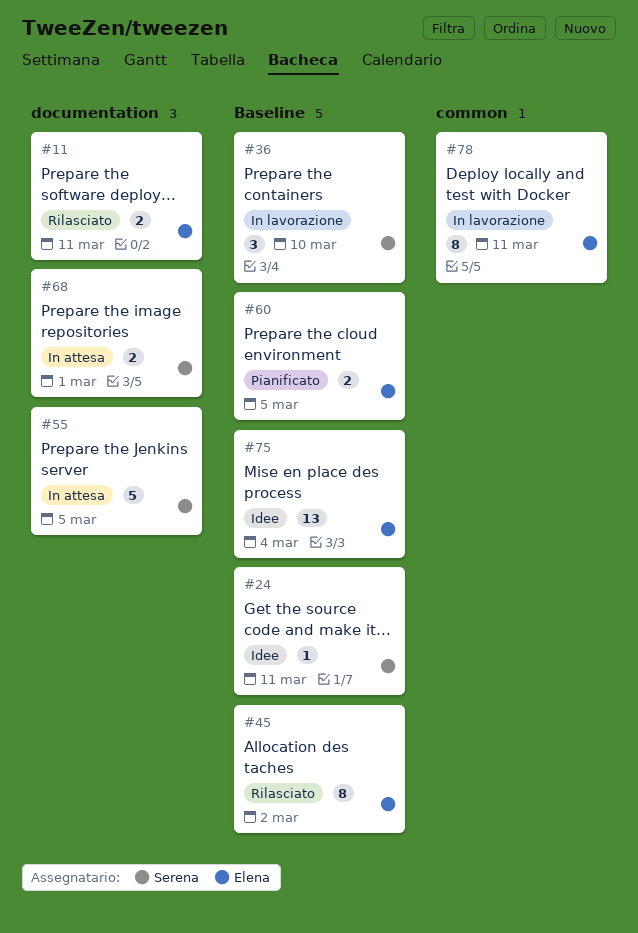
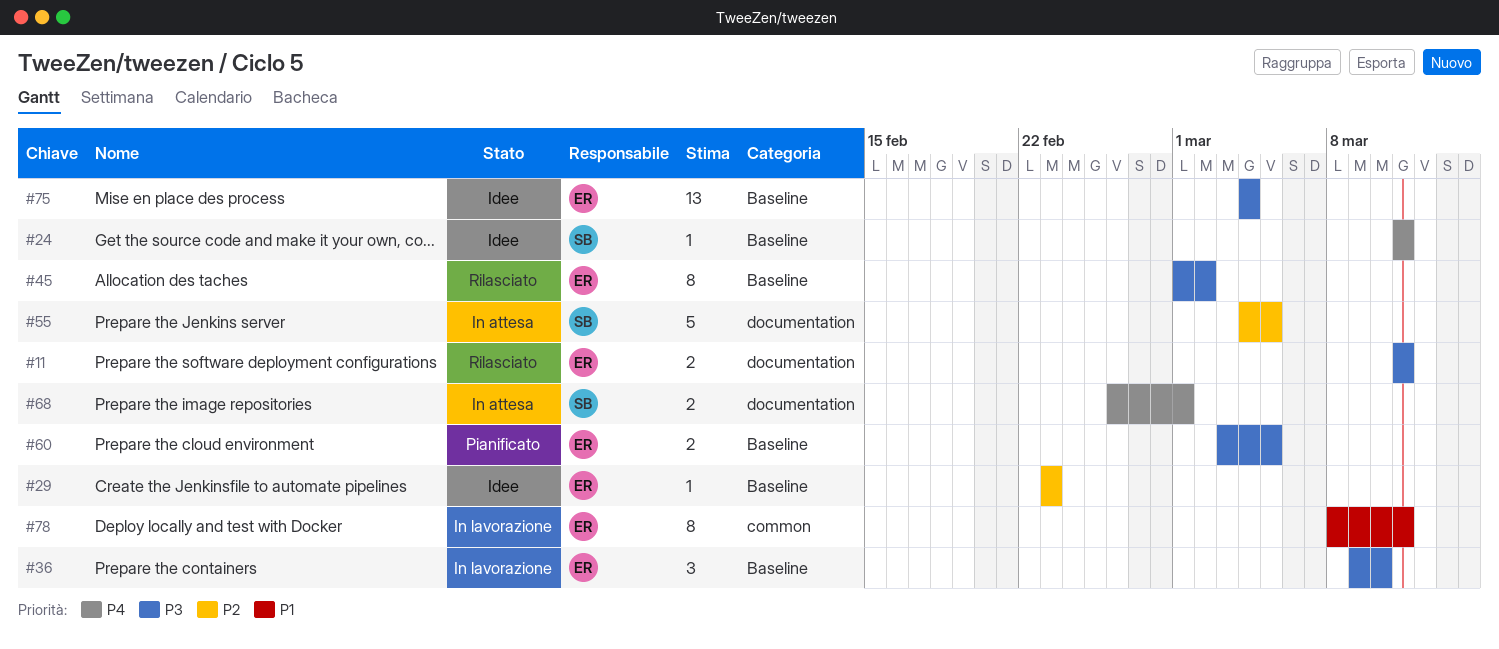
#29: none -> present
#36, owner: Serena -> Elena

